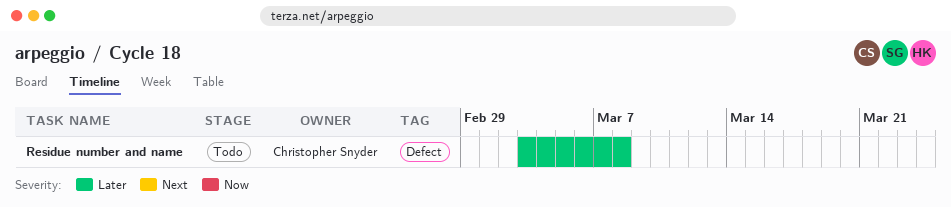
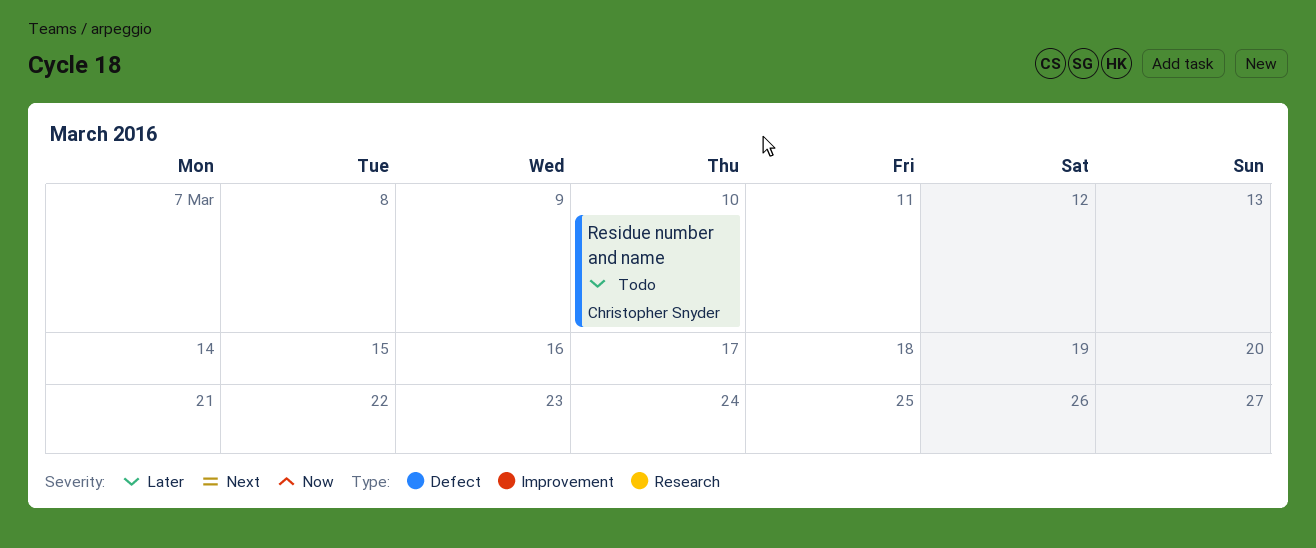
Residue number and name, due: Mar 8 -> Mar 10

